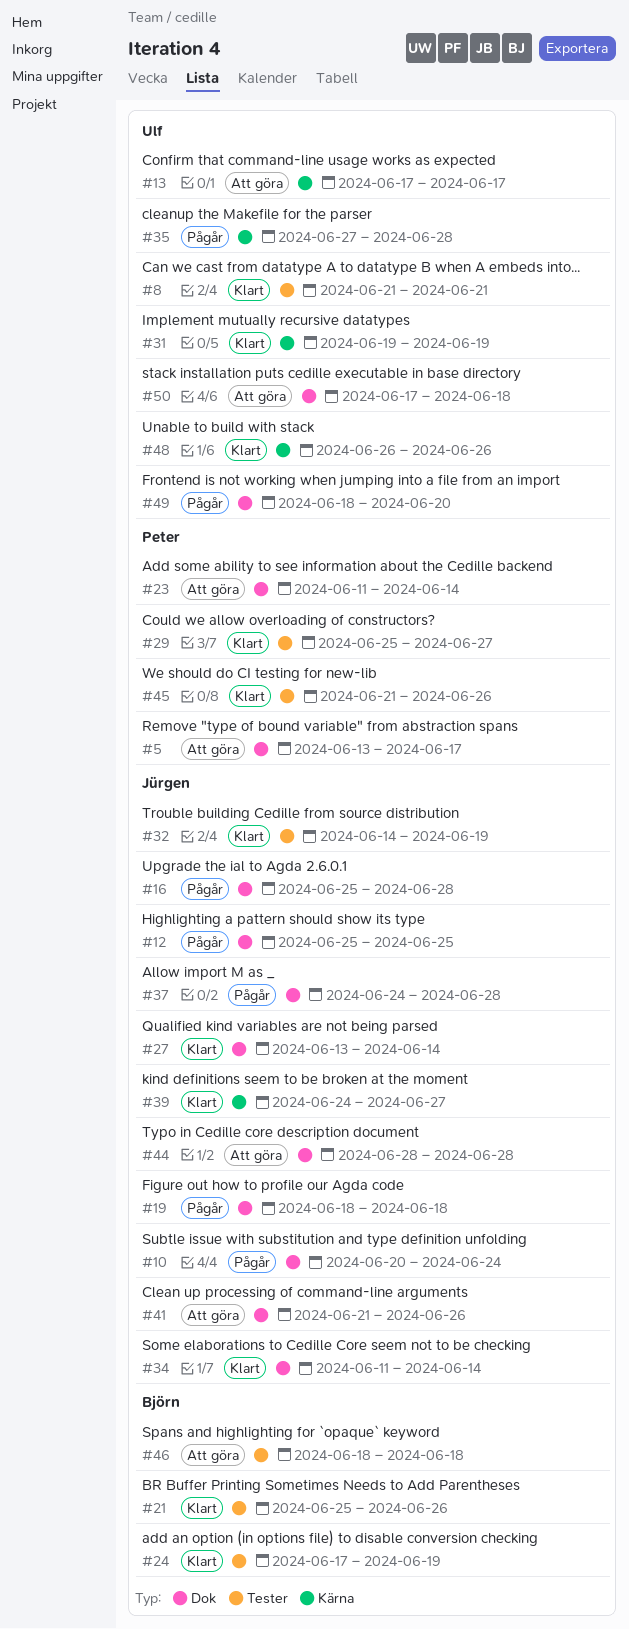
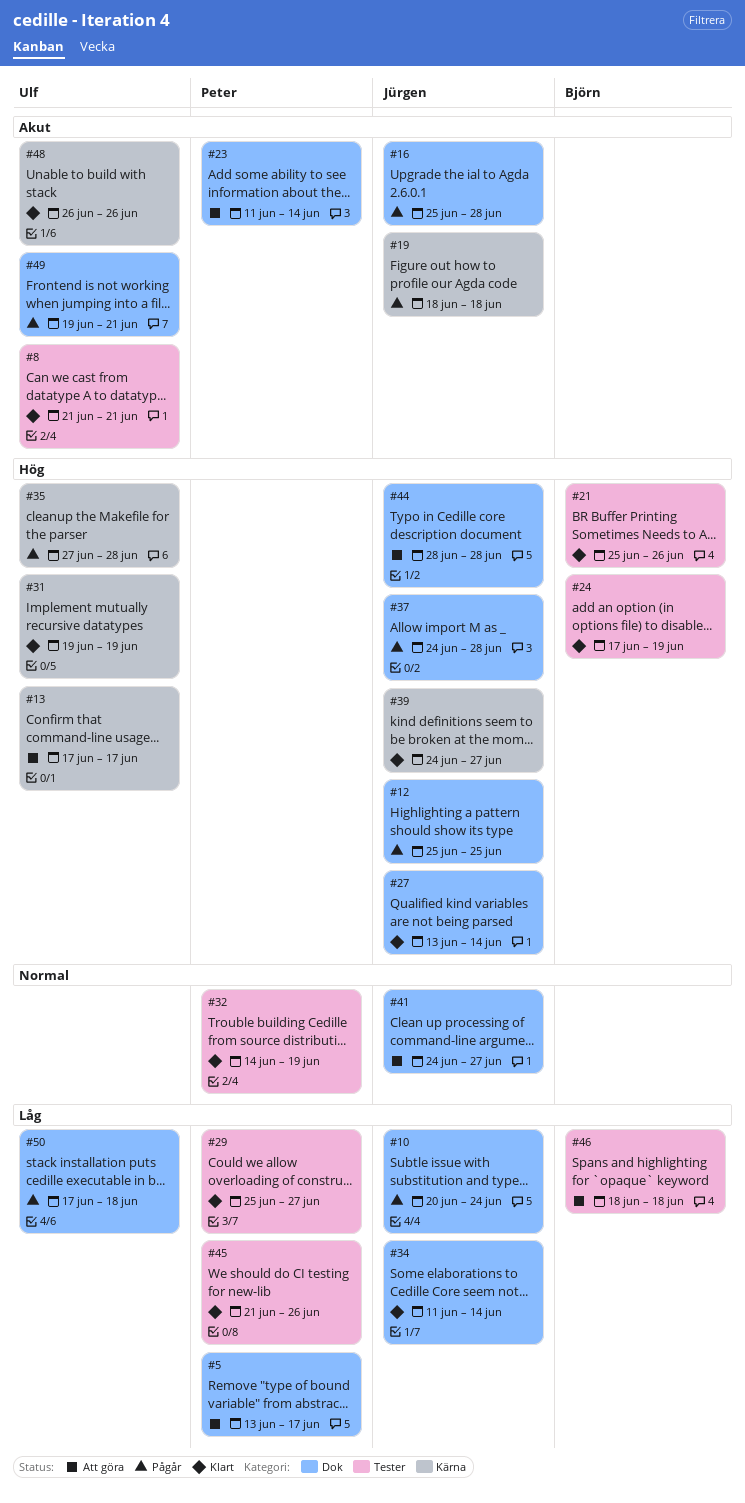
#19, label: Dok -> Kärna
#32, owner: Jürgen -> Peter
#41, start: Jun 21 -> Jun 24
#41, due: Jun 26 -> Jun 27
#49, start: Jun 18 -> Jun 19
#49, due: Jun 20 -> Jun 21
#50, status: Att göra -> Pågår

